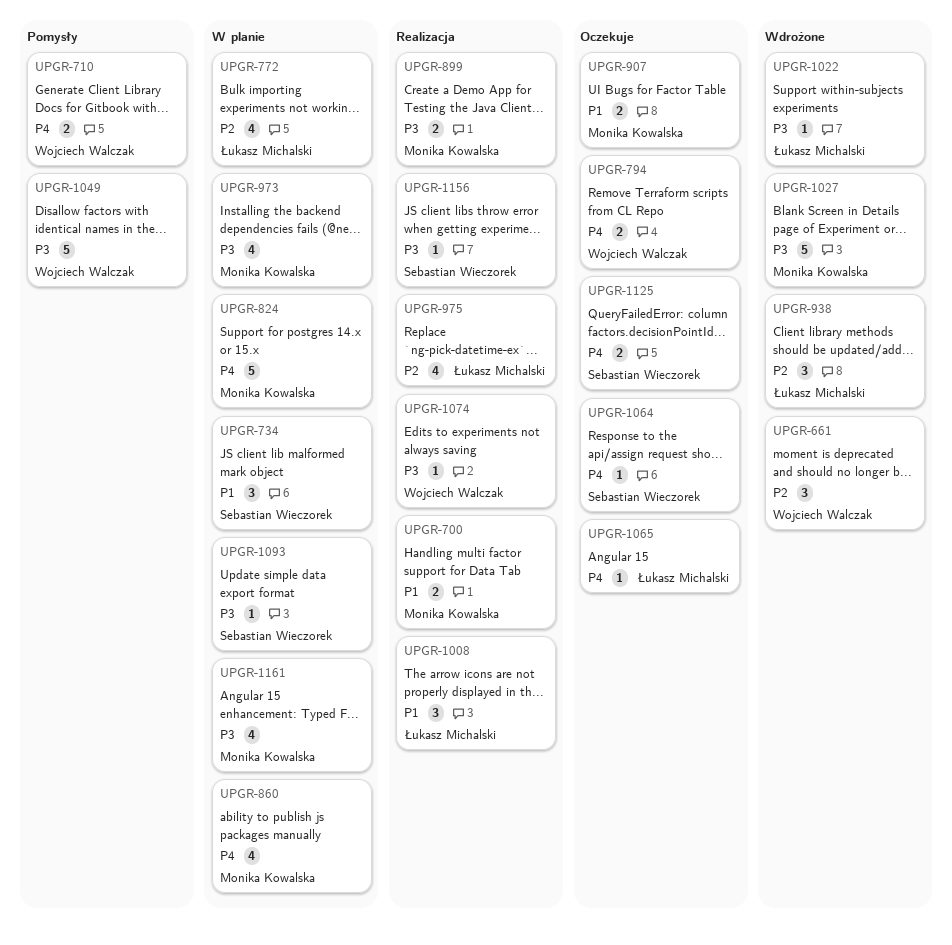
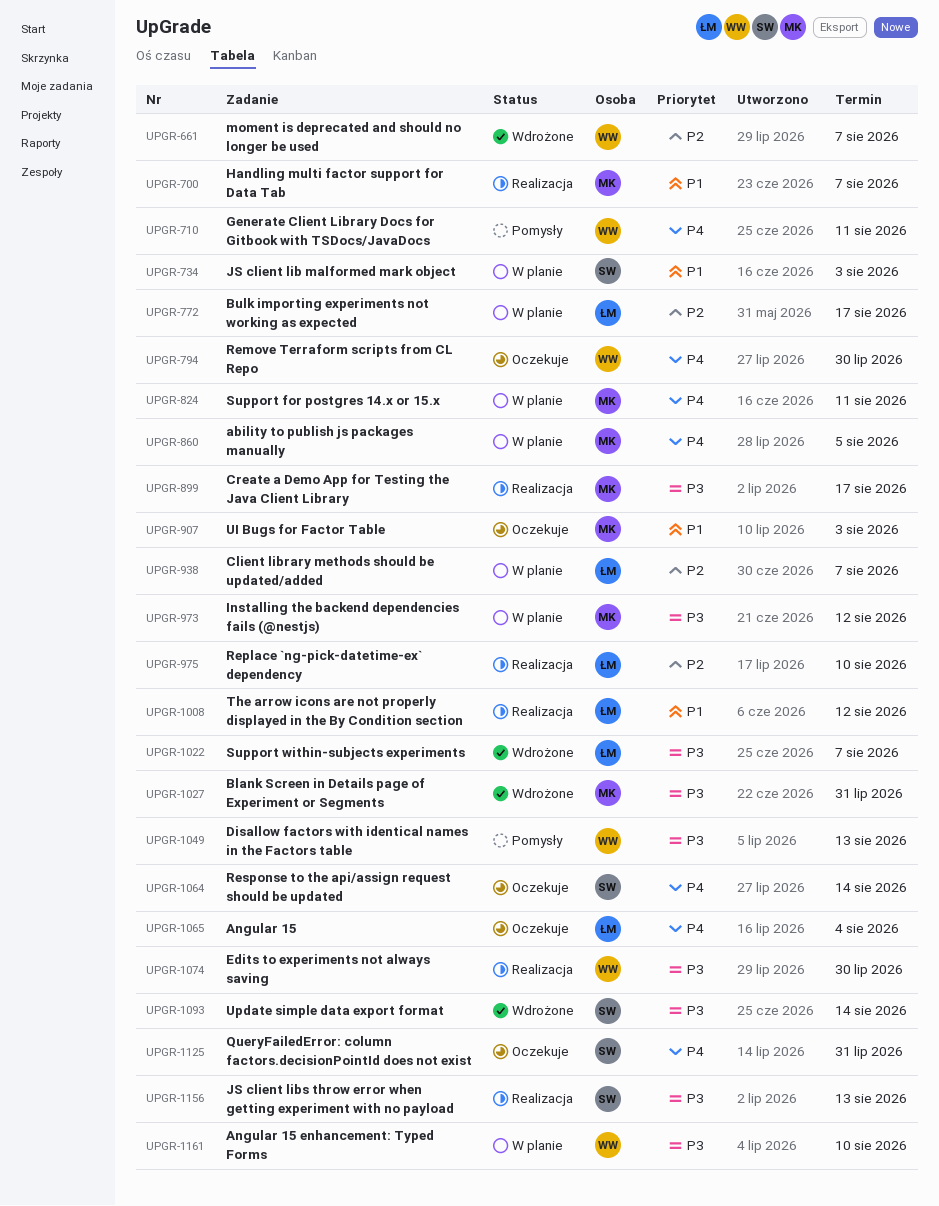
UPGR-938, status: Wdrożone -> W planie
UPGR-1093, status: W planie -> Wdrożone
UPGR-1161, owner: Monika Kowalska -> Wojciech Walczak

